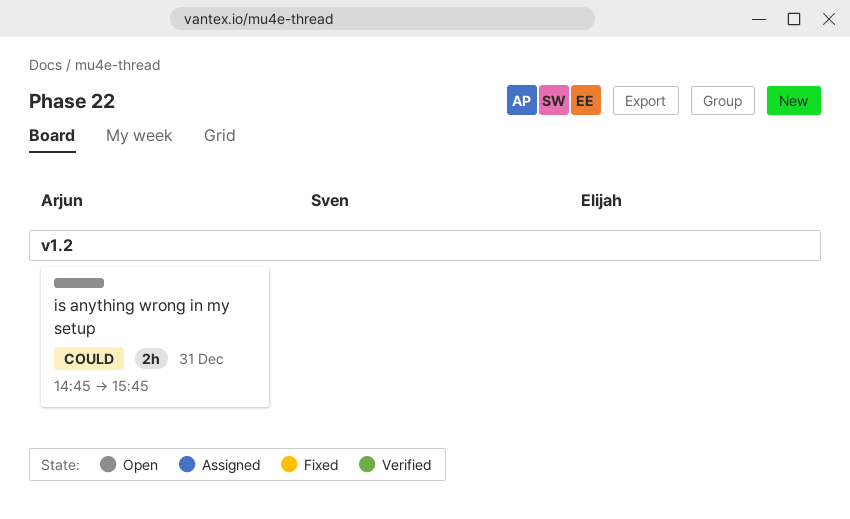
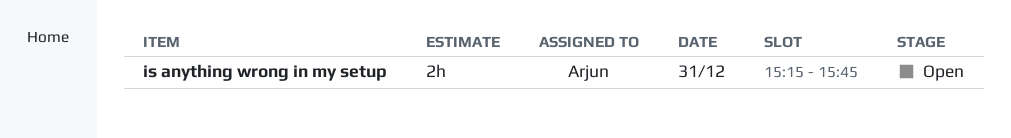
is anything wrong in my setup, begins: 14:45 -> 15:15

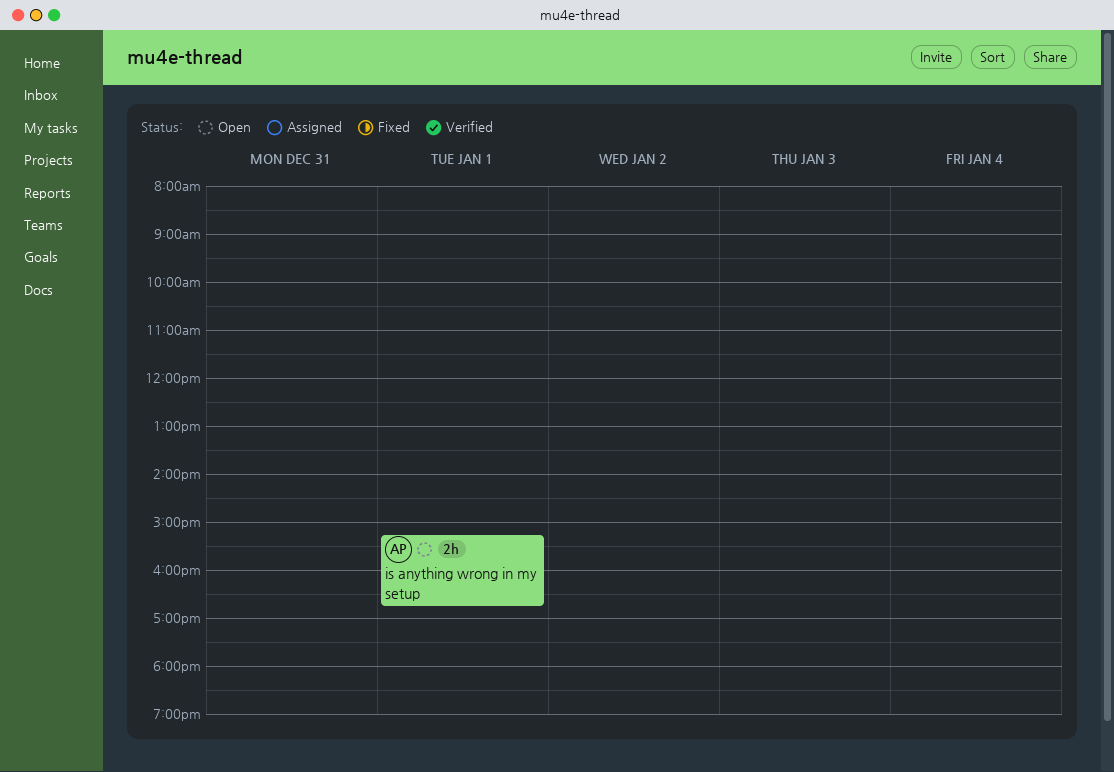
is anything wrong in my setup, day: Dec 31 -> Jan 1
is anything wrong in my setup, ends: 15:45 -> 16:45

